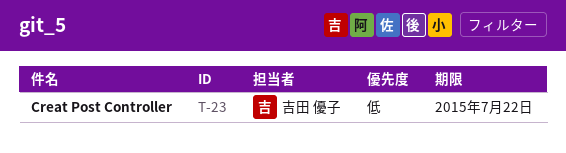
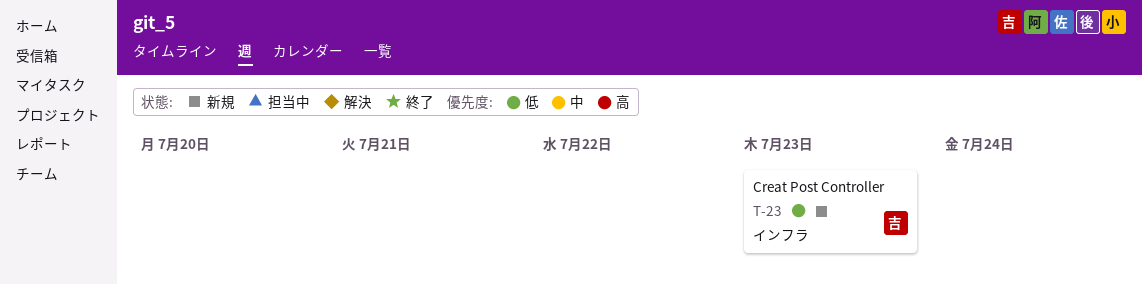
T-23, due: Jul 22 -> Jul 23

